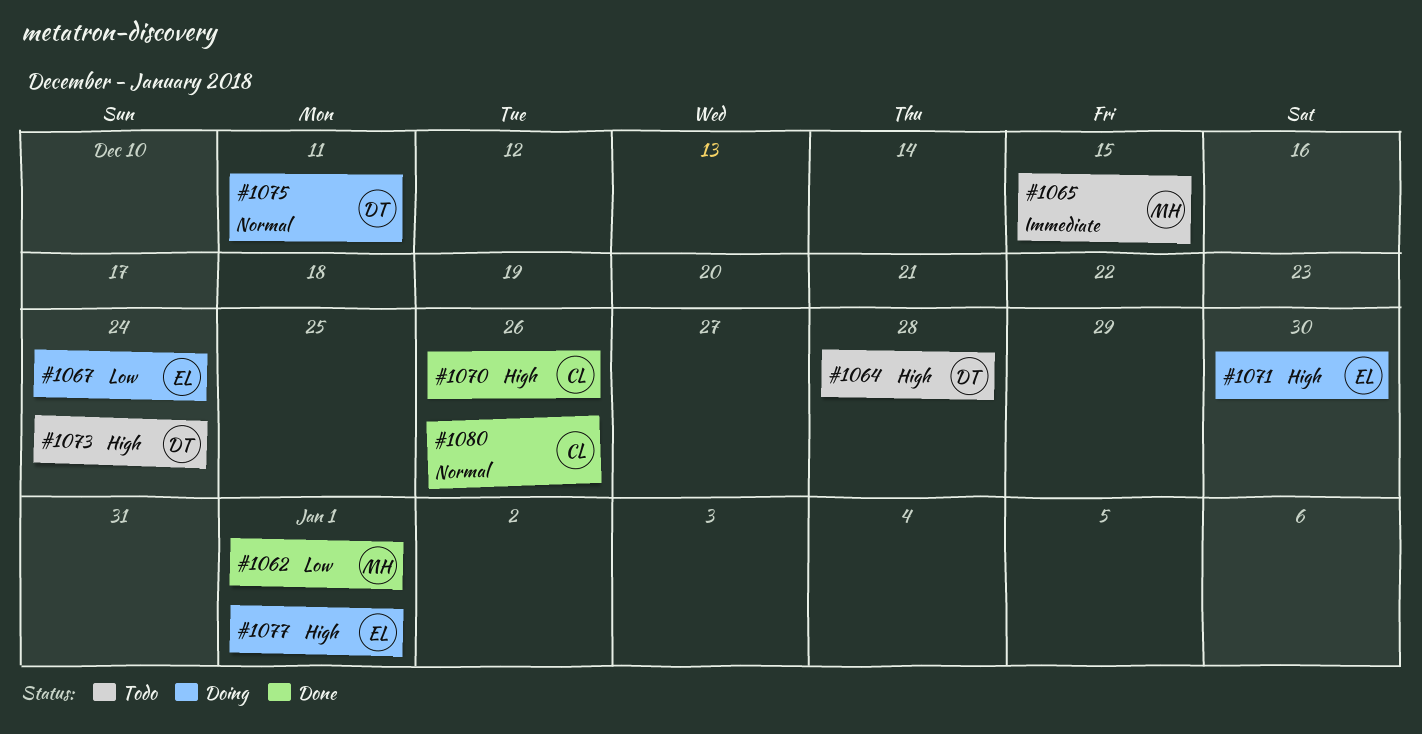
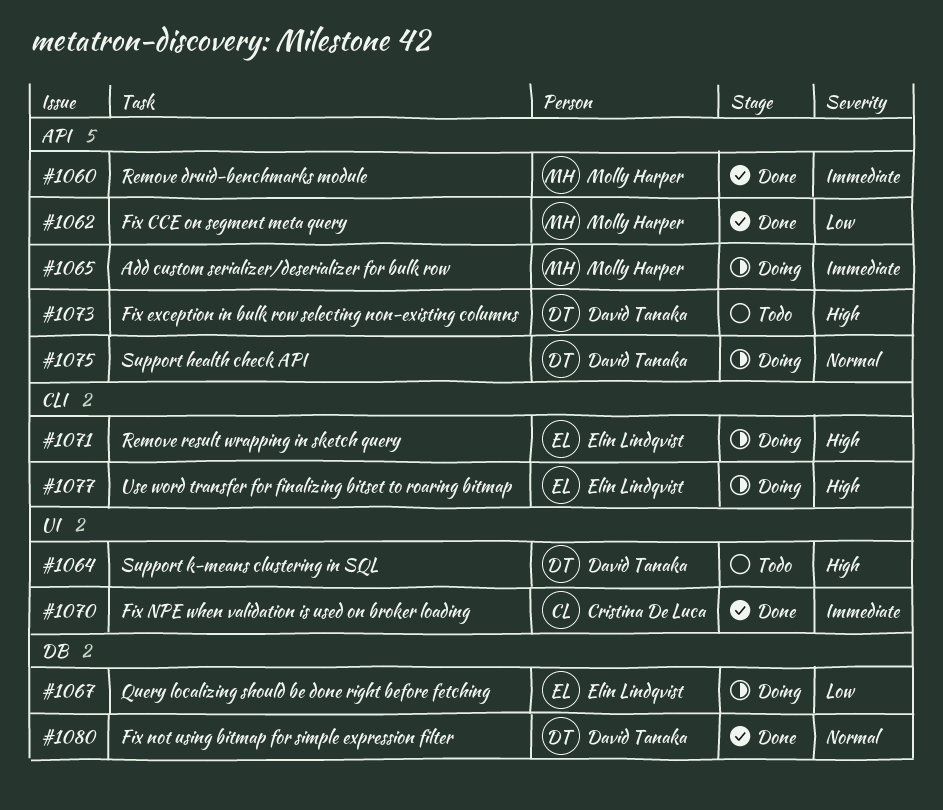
#1060: none -> present
#1065, status: Todo -> Doing
#1070, priority: High -> Immediate
#1080, owner: Cristina De Luca -> David Tanaka

